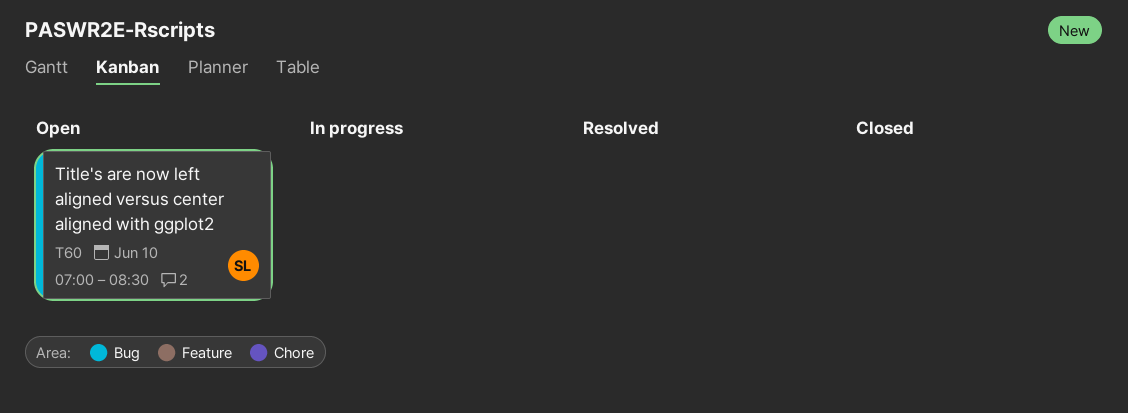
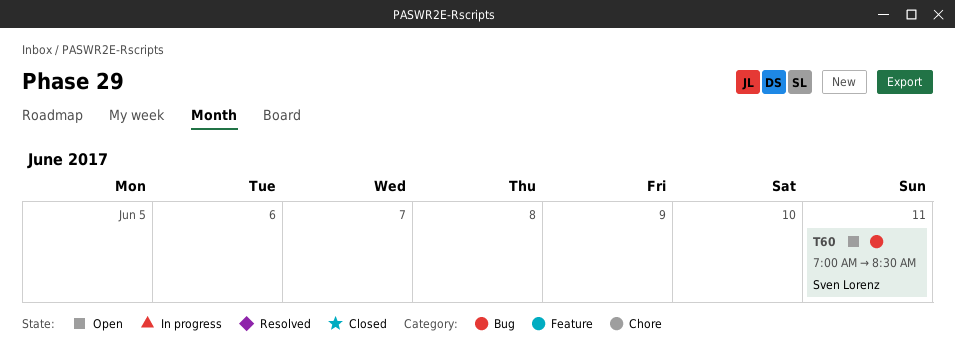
T60, day: Jun 10 -> Jun 11

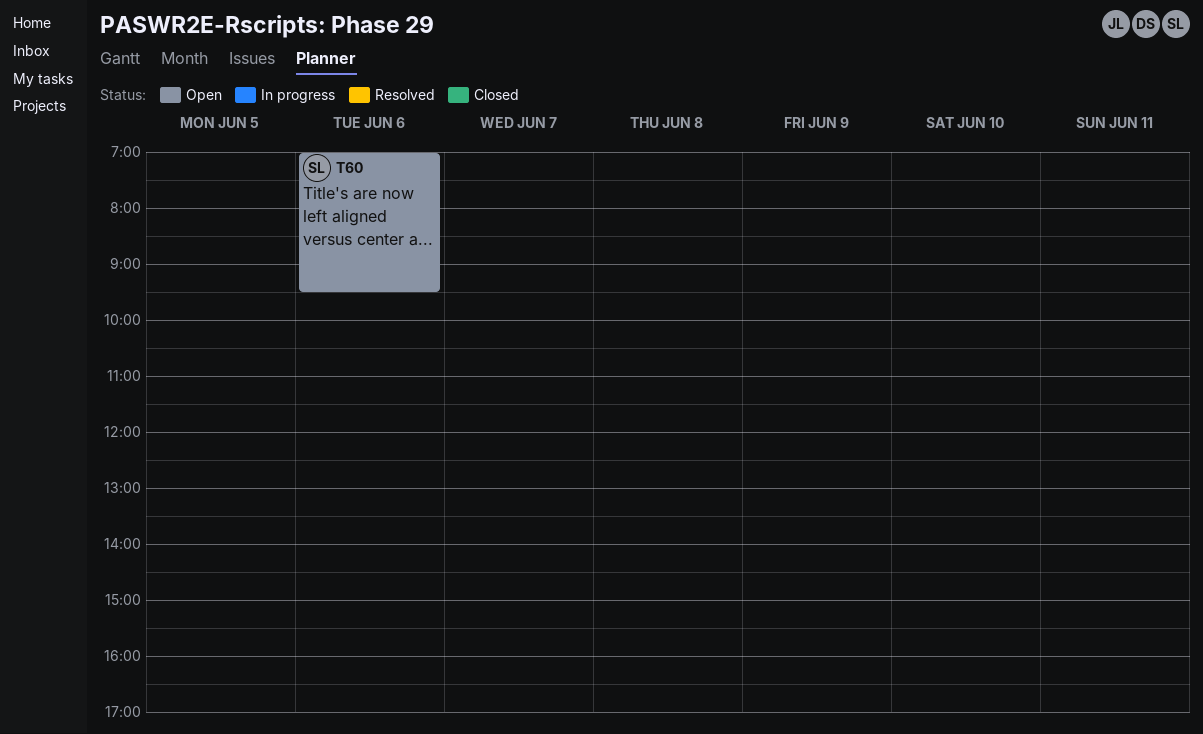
T60, day: Jun 11 -> Jun 6
T60, ends: 08:30 -> 09:30

